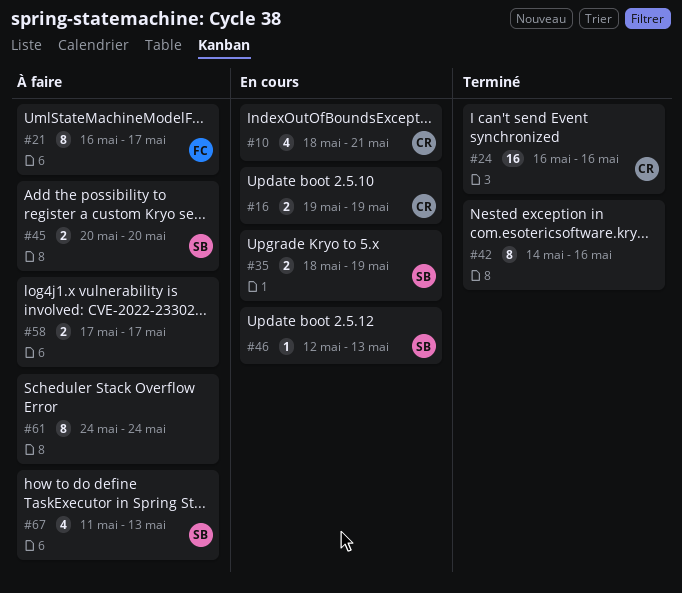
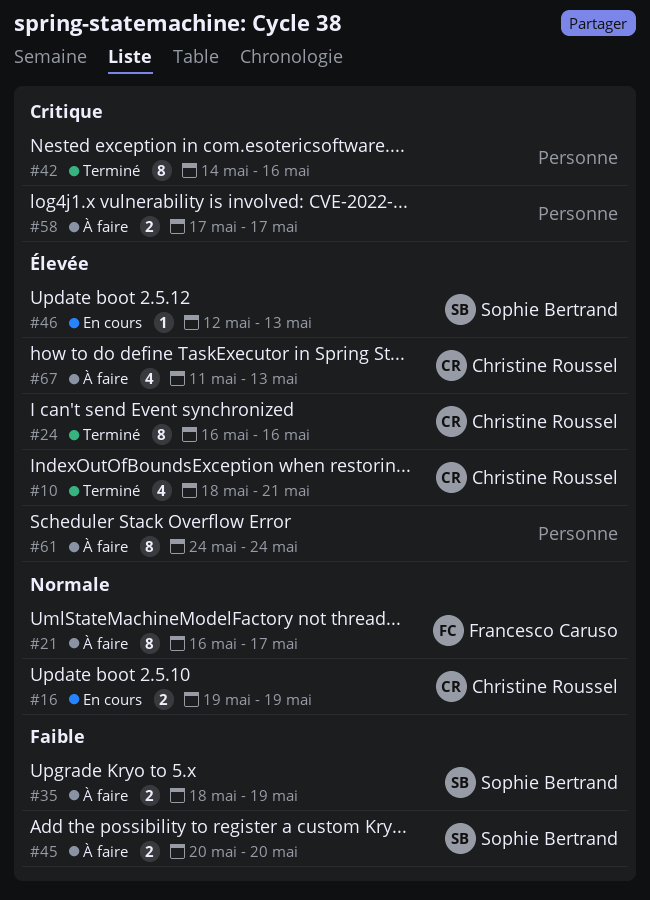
#10, status: En cours -> Terminé
#24, estimate: 16 -> 8
#35, status: En cours -> À faire
#67, owner: Sophie Bertrand -> Christine Roussel

